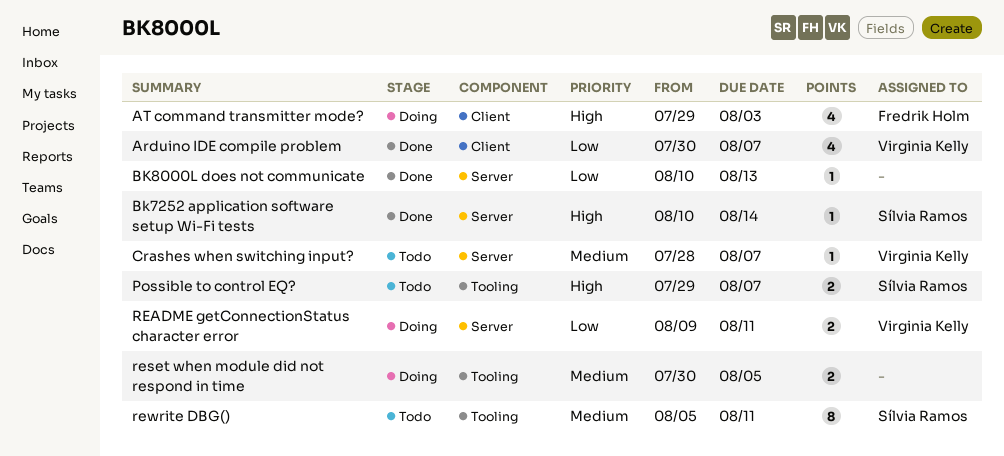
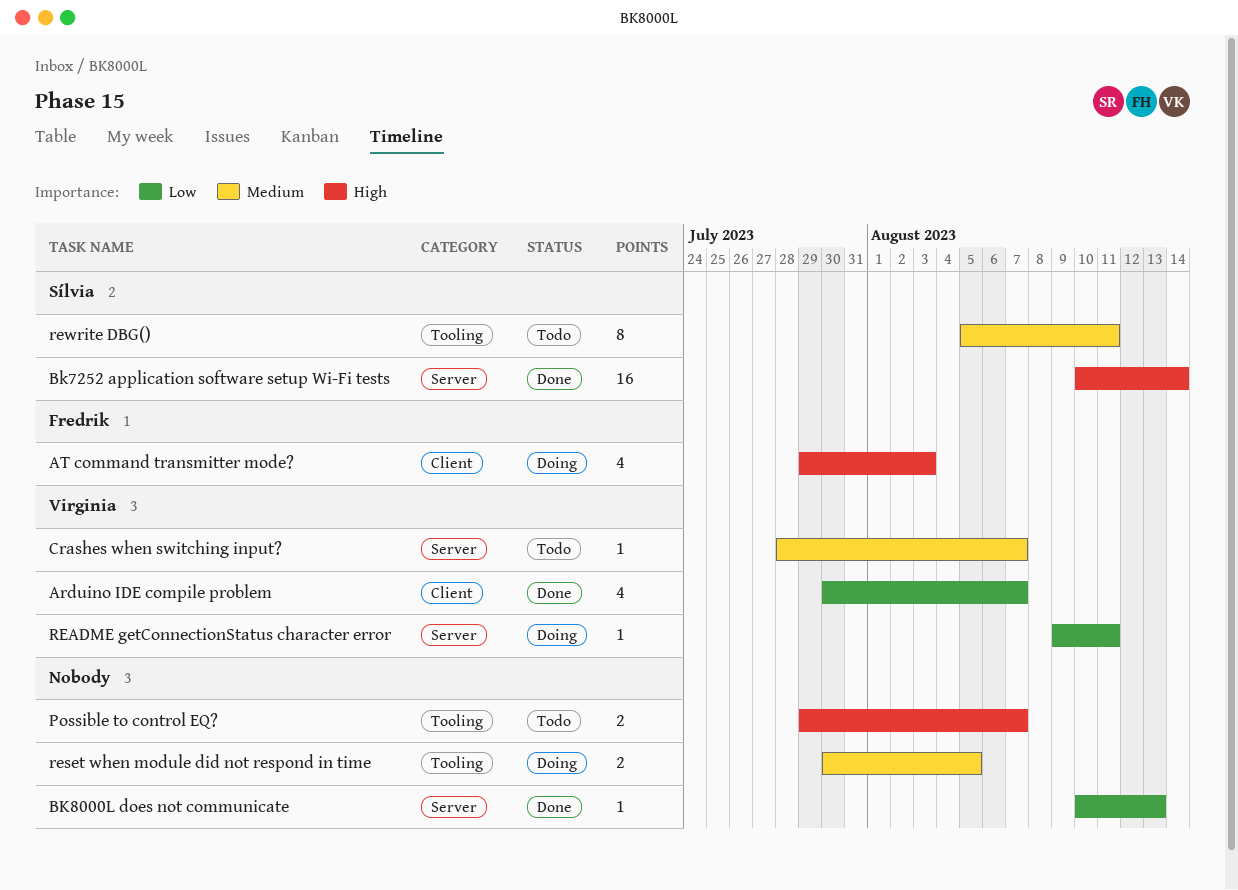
Bk7252 application software setup Wi-Fi tests, estimate: 1 -> 16
Possible to control EQ?, owner: Sílvia Ramos -> none
README getConnectionStatus character error, estimate: 2 -> 1

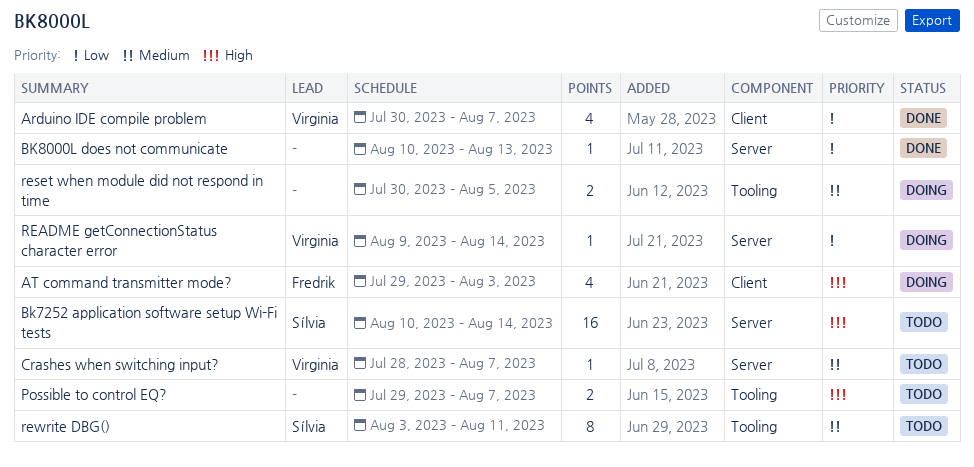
Bk7252 application software setup Wi-Fi tests, status: Done -> Todo
README getConnectionStatus character error, due: Aug 11 -> Aug 14
rewrite DBG(), start: Aug 5 -> Aug 3

